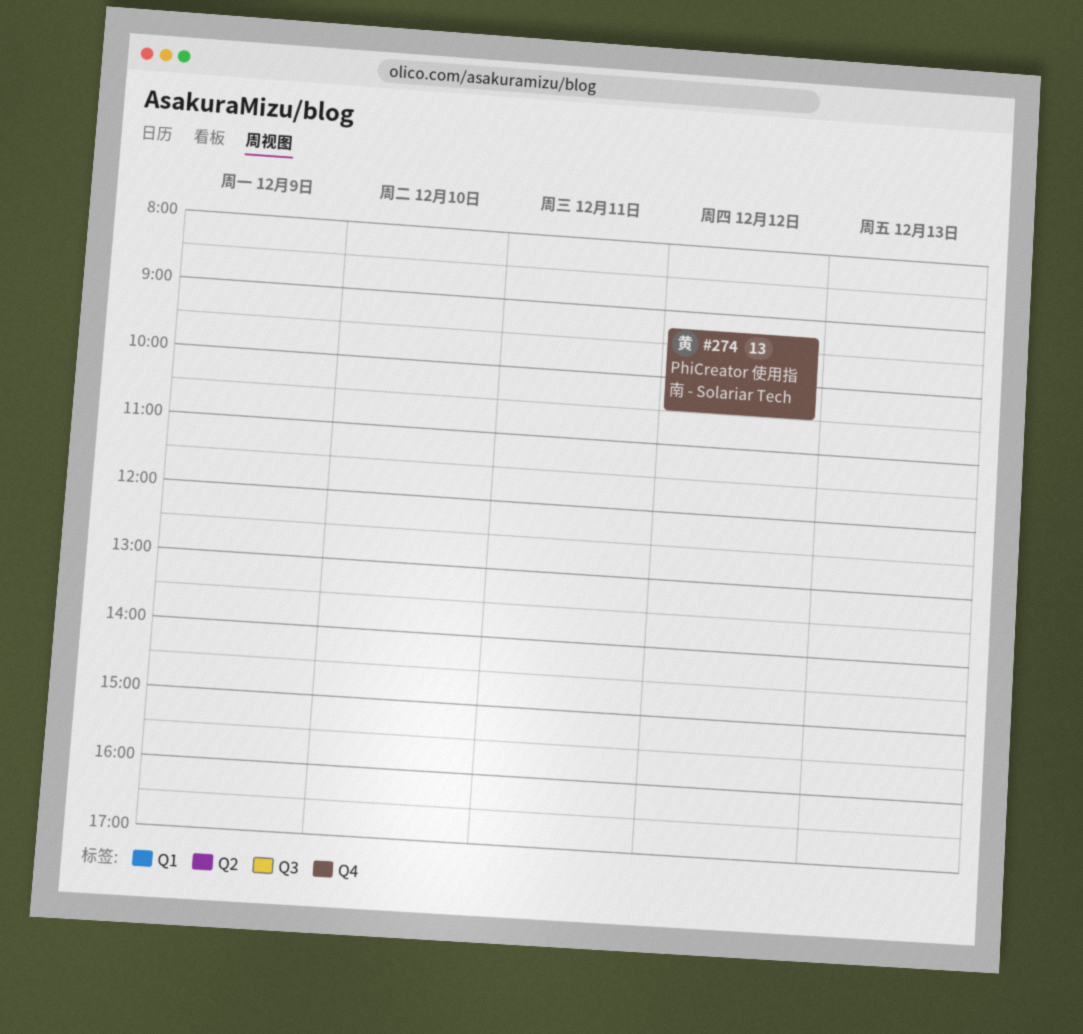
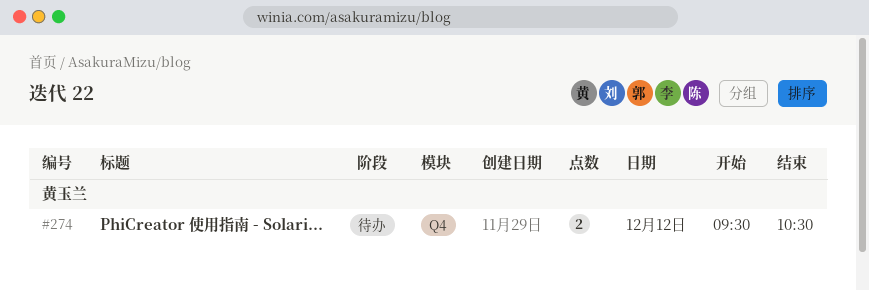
#274, estimate: 13 -> 2
#274, begins: 09:15 -> 09:30

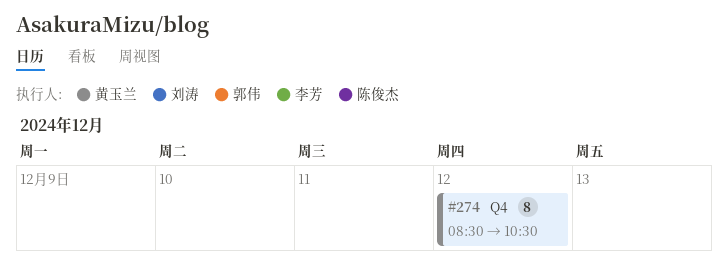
#274, estimate: 2 -> 8
#274, begins: 09:30 -> 08:30

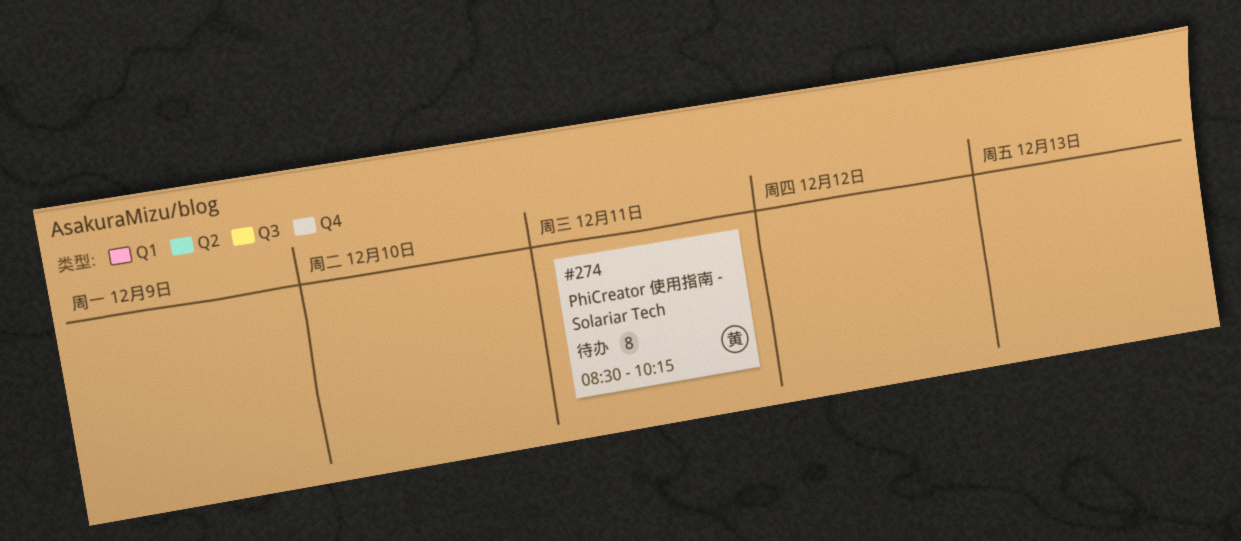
#274, day: Dec 12 -> Dec 11
#274, ends: 10:30 -> 10:15

